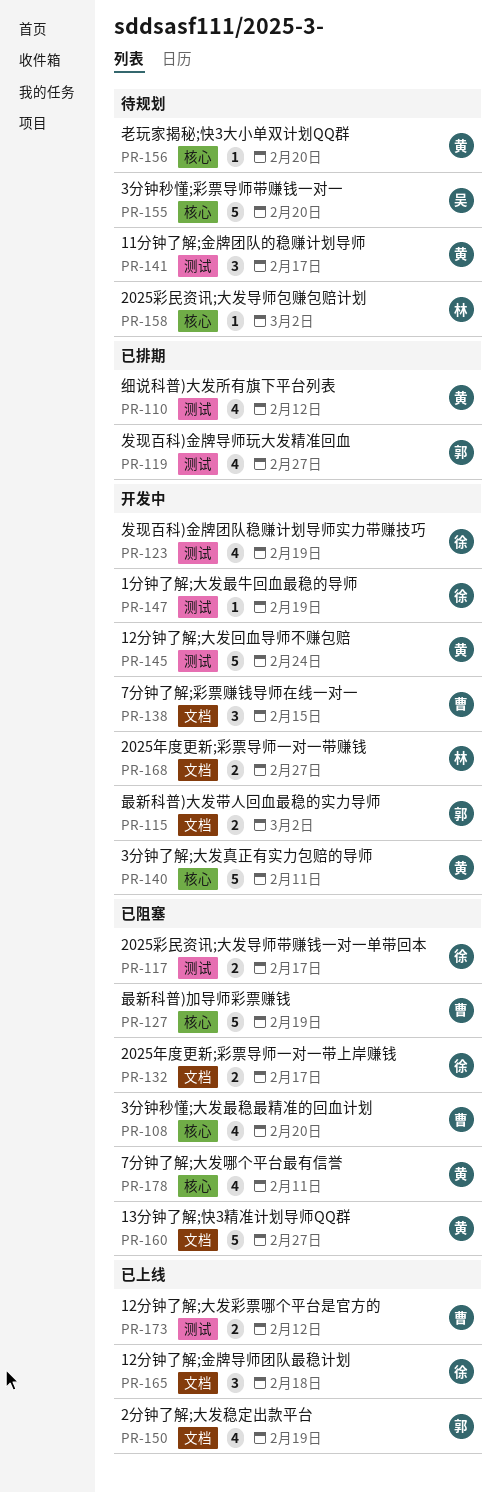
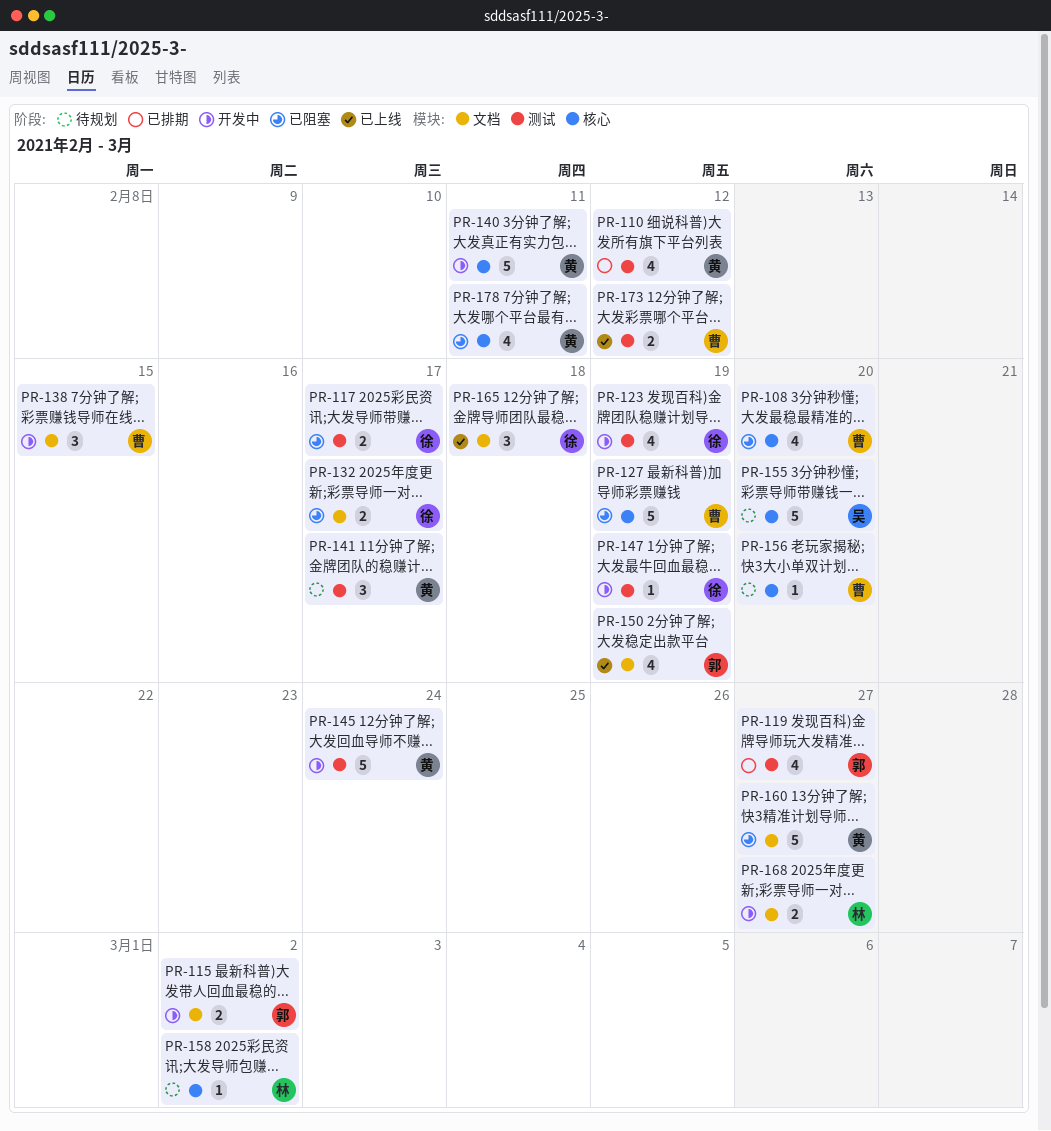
PR-156, owner: 黄 -> 曹

